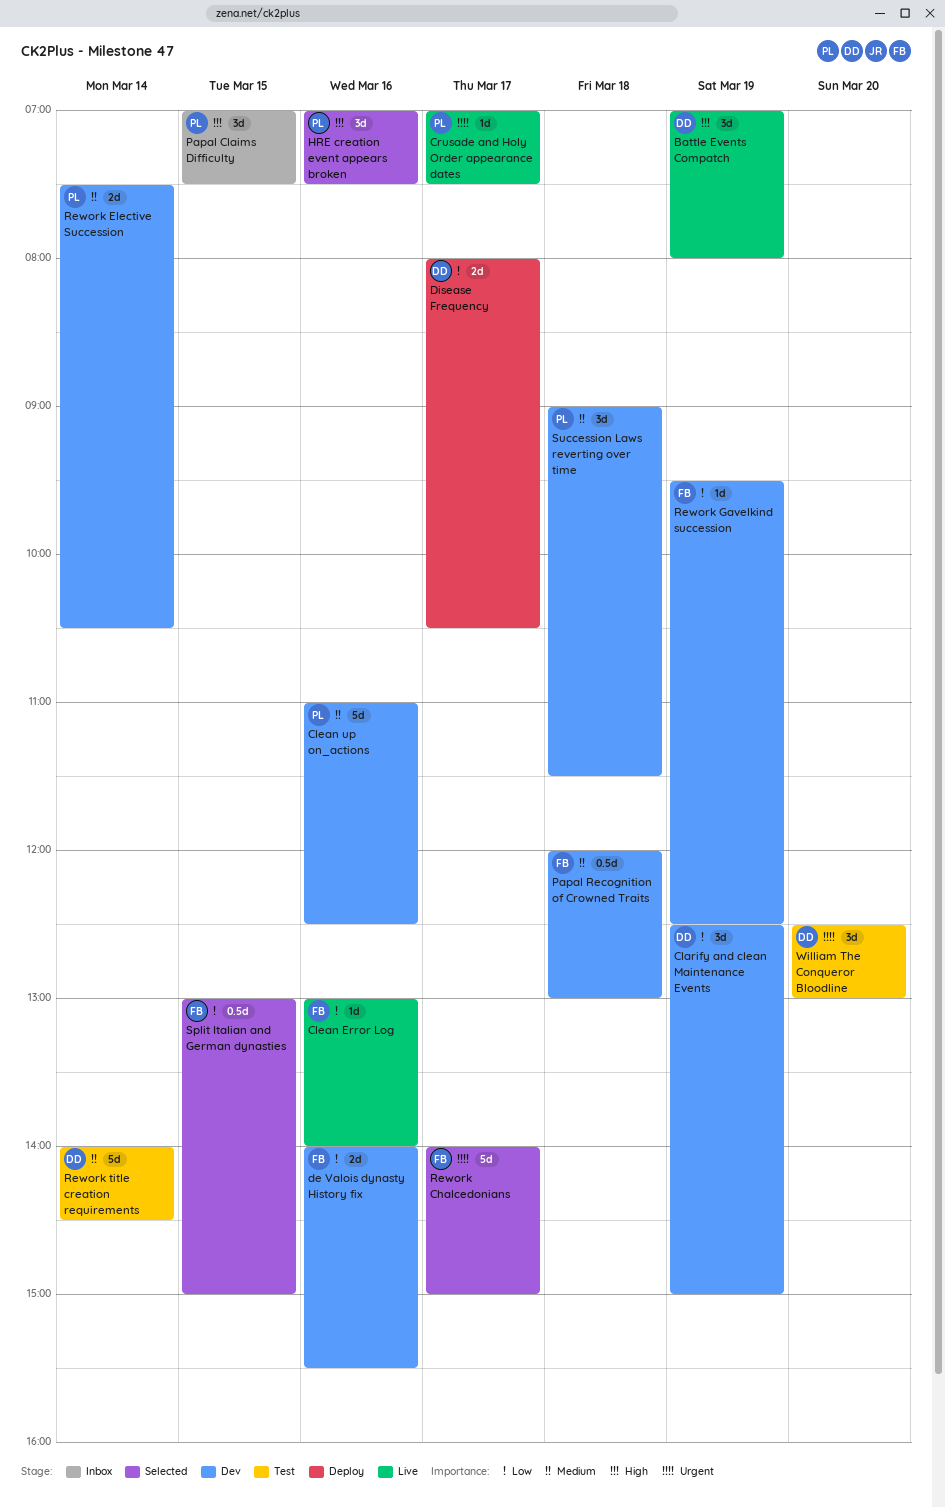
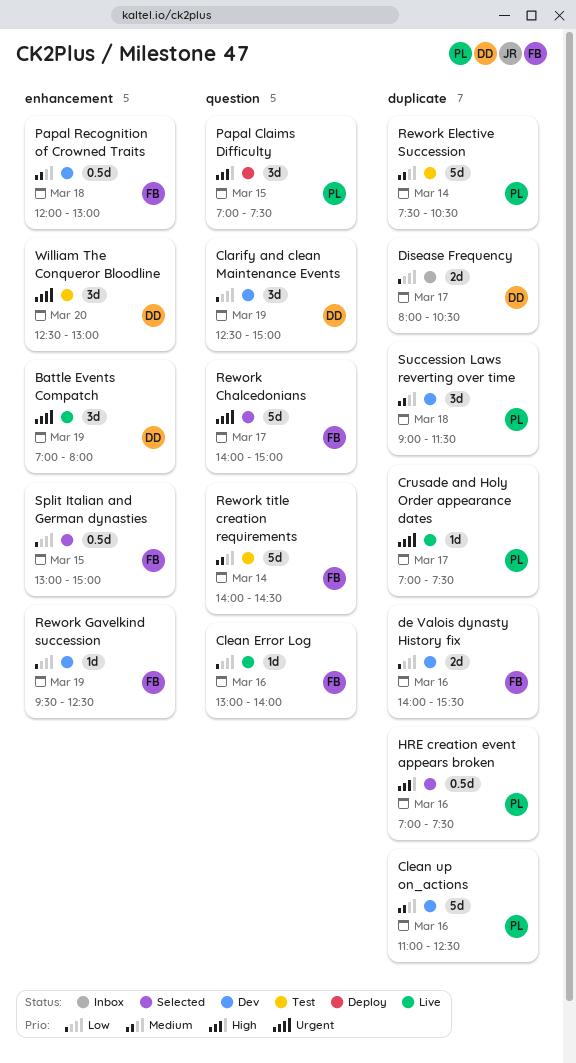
Battle Events Compatch, priority: High -> Urgent
Disease Frequency, status: Deploy -> Inbox
HRE creation event appears broken, estimate: 3d -> 0.5d
Papal Claims Difficulty, status: Inbox -> Deploy
Rework Elective Succession, status: Dev -> Test
Rework Elective Succession, estimate: 2d -> 5d
Rework title creation requirements, owner: DD -> FB

